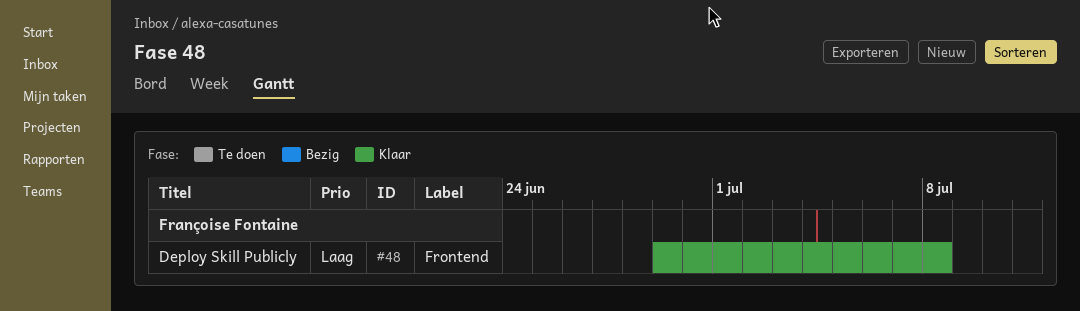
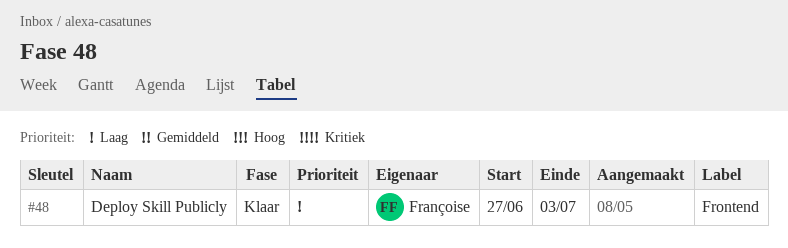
#48, start: Jun 29 -> Jun 27
#48, due: Jul 8 -> Jul 3

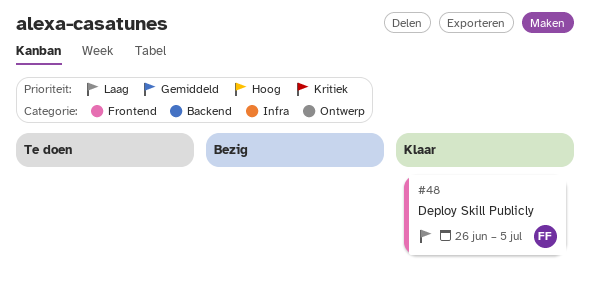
#48, start: Jun 27 -> Jun 26
#48, due: Jul 3 -> Jul 5

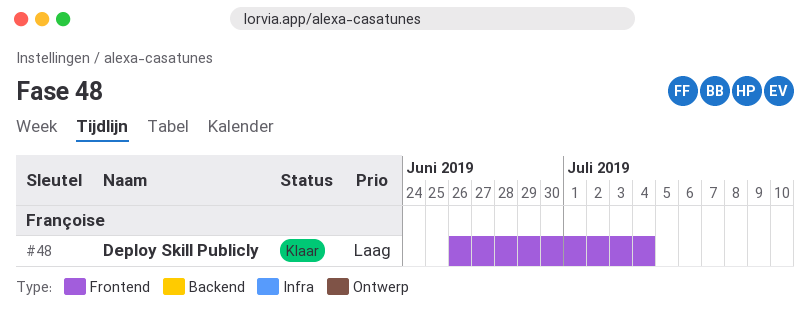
#48, due: Jul 5 -> Jul 4

